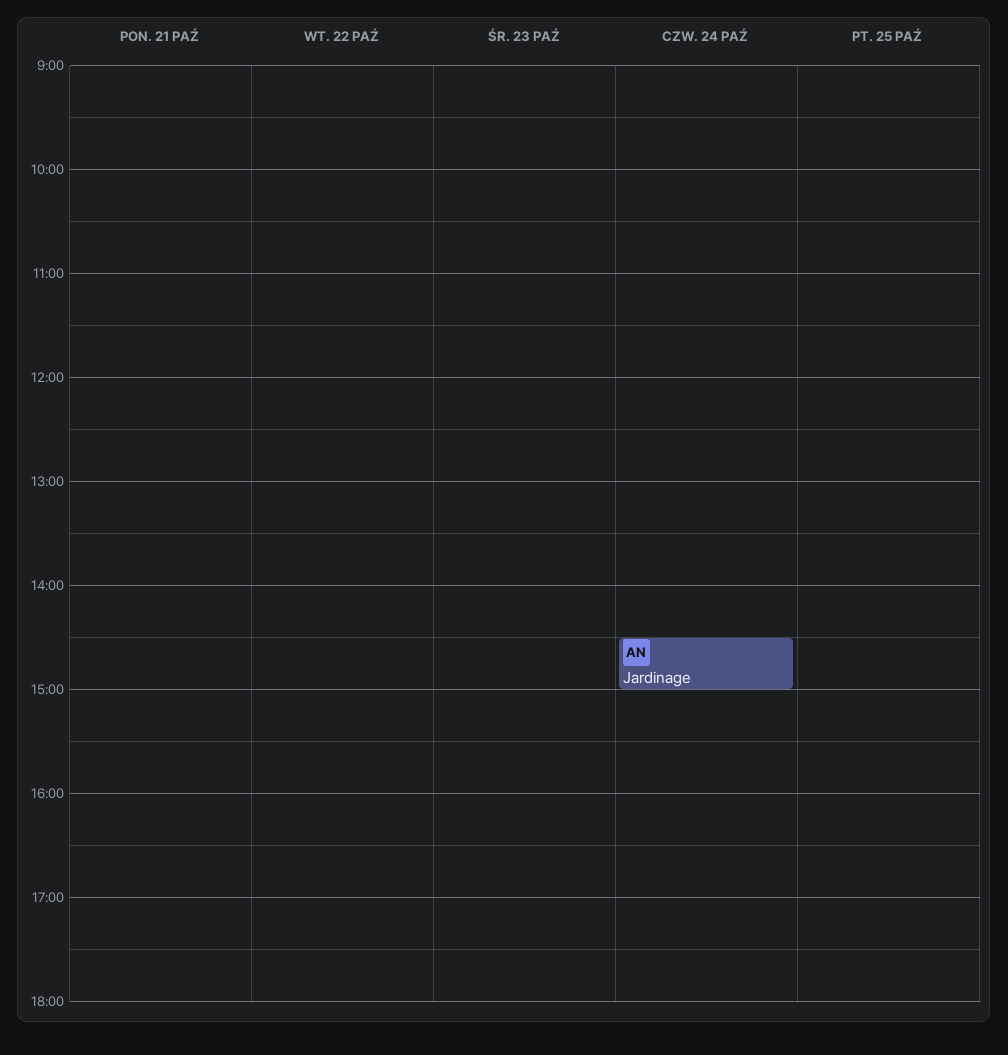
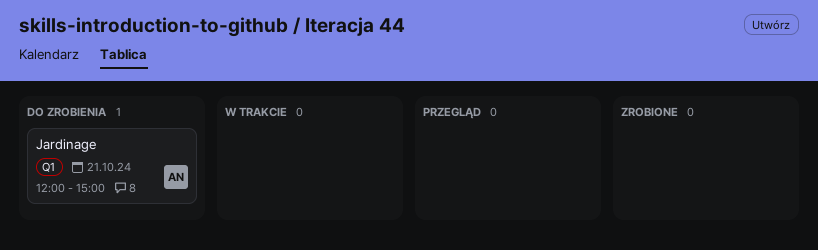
Jardinage, day: Oct 24 -> Oct 21
Jardinage, begins: 14:30 -> 12:00

